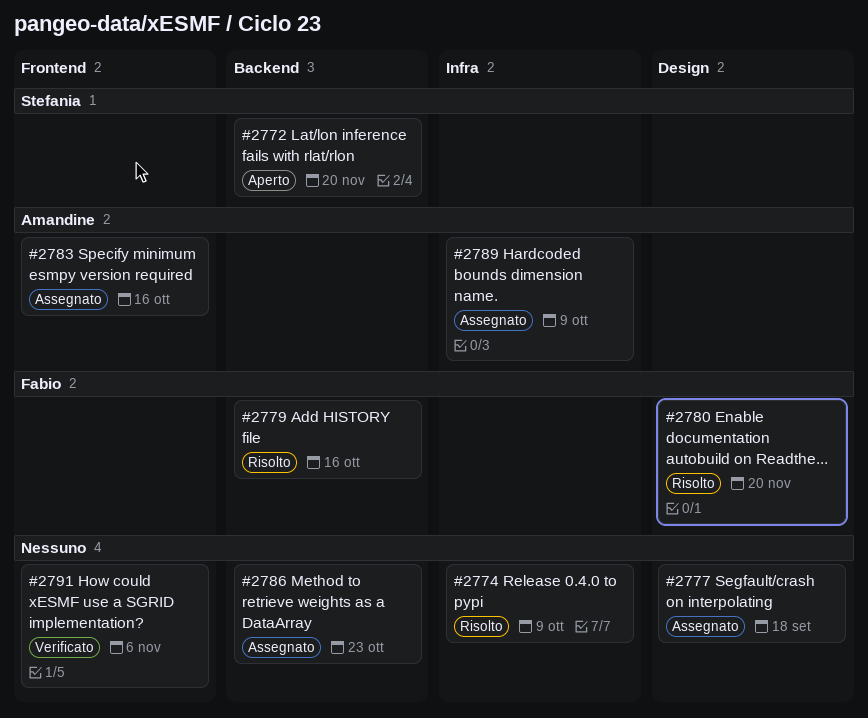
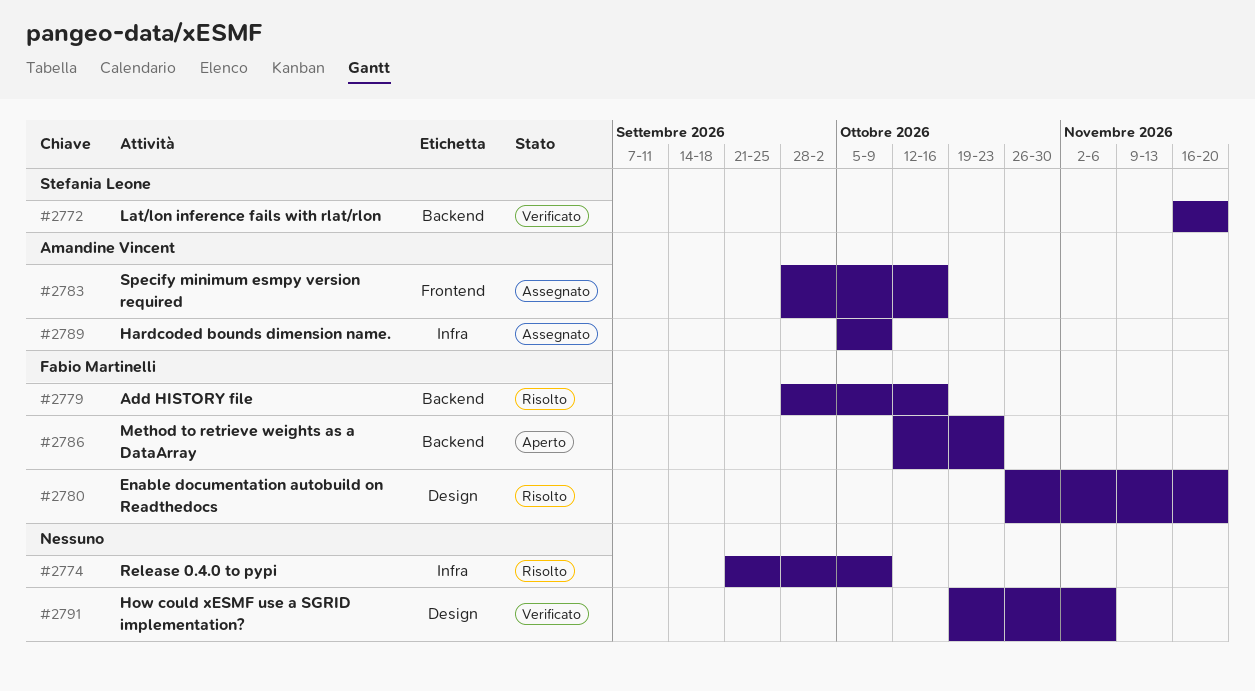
#2772, status: Aperto -> Verificato
#2777: present -> none
#2786, status: Assegnato -> Aperto
#2786, owner: none -> Fabio Martinelli
#2791, label: Frontend -> Design

